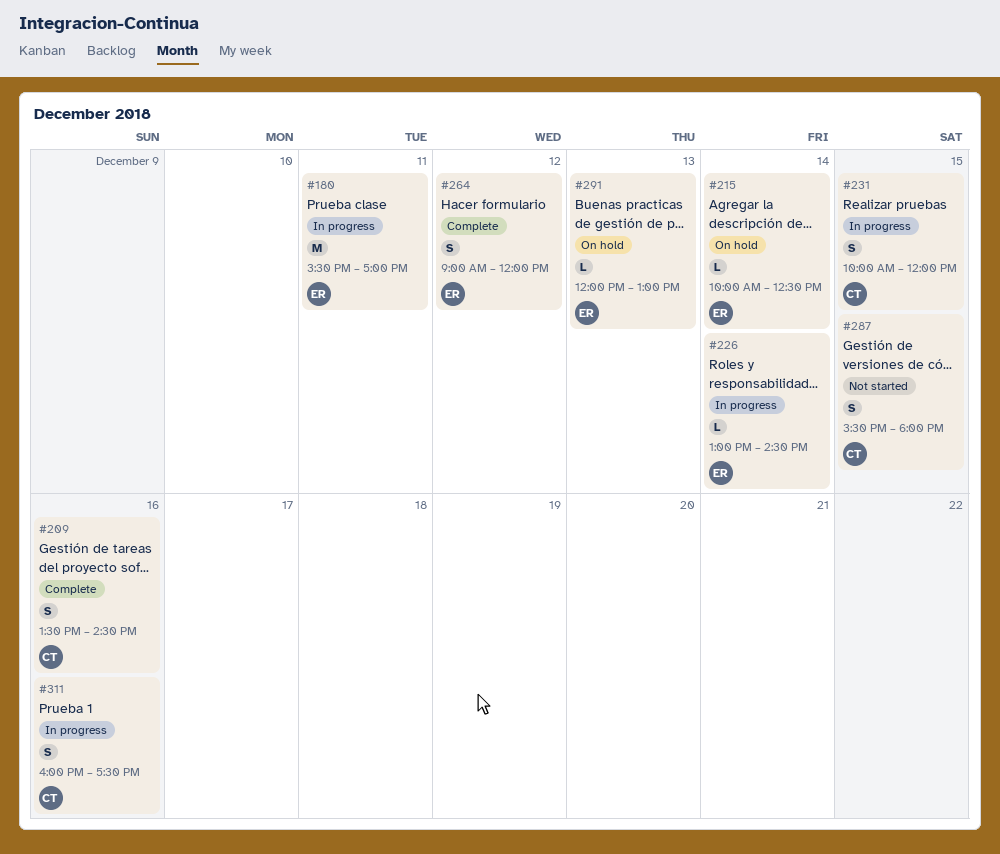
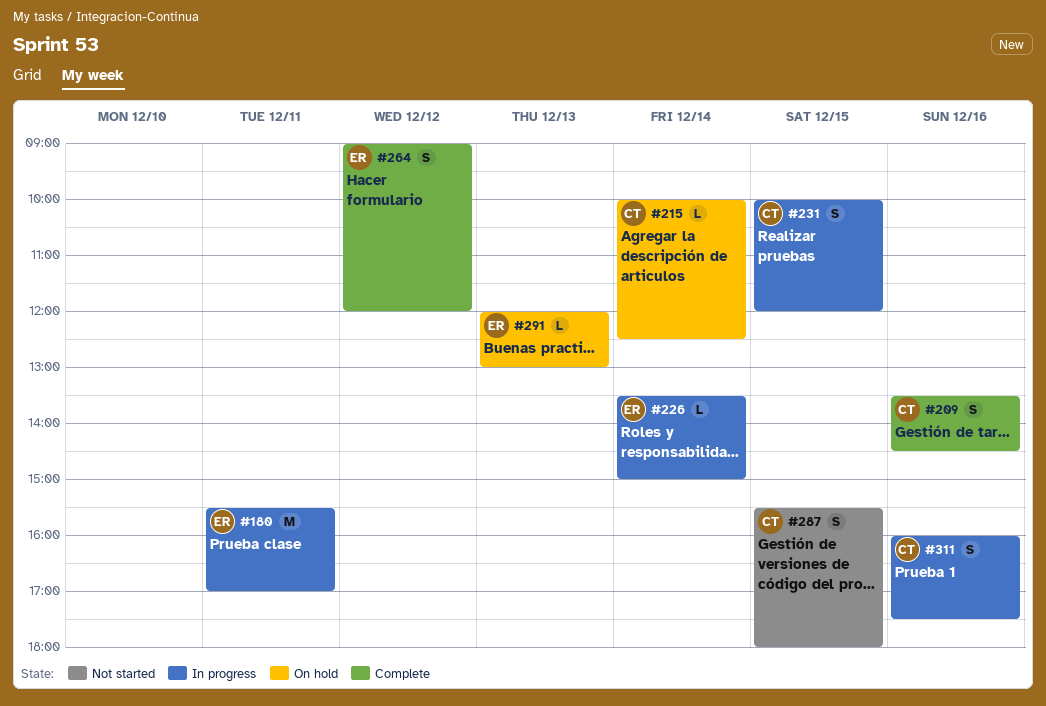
#215, owner: ER -> CT
#226, begins: 13:00 -> 13:30
#226, ends: 14:30 -> 15:00

